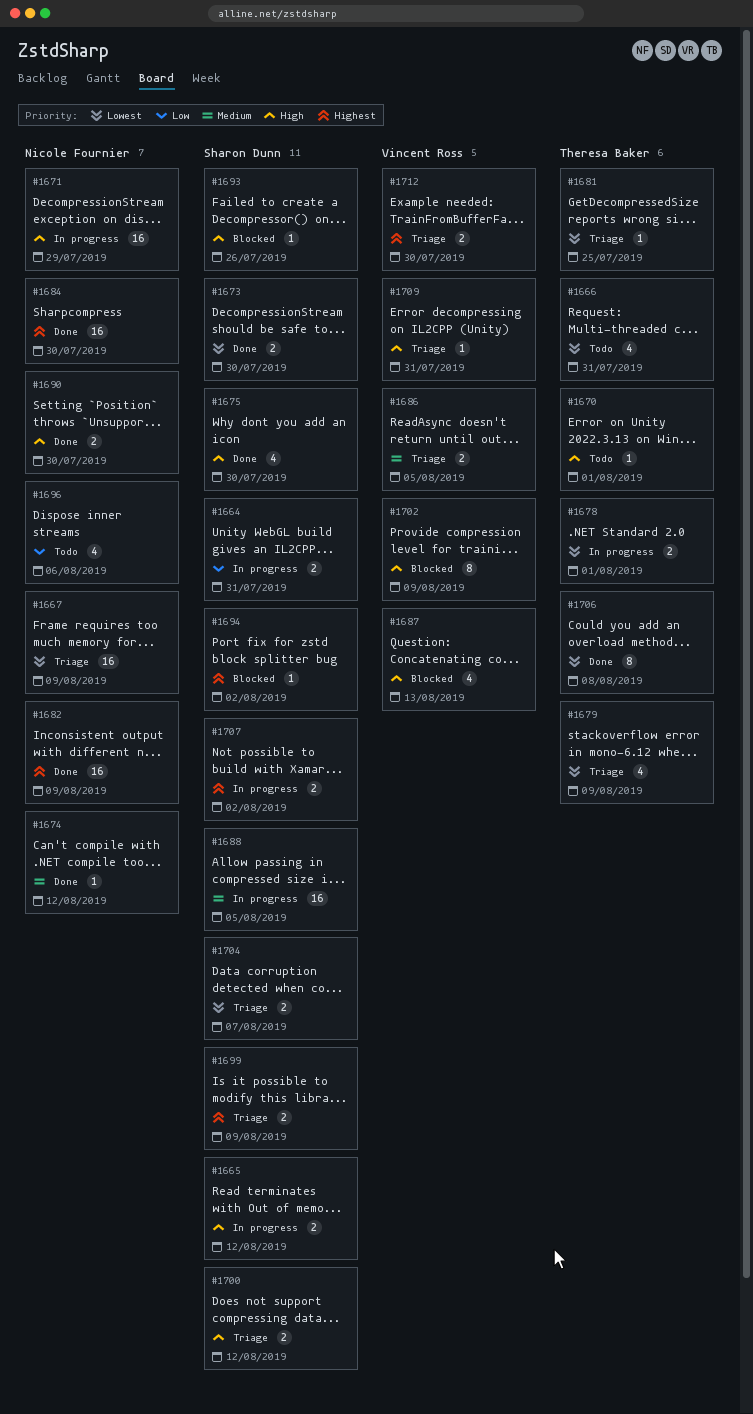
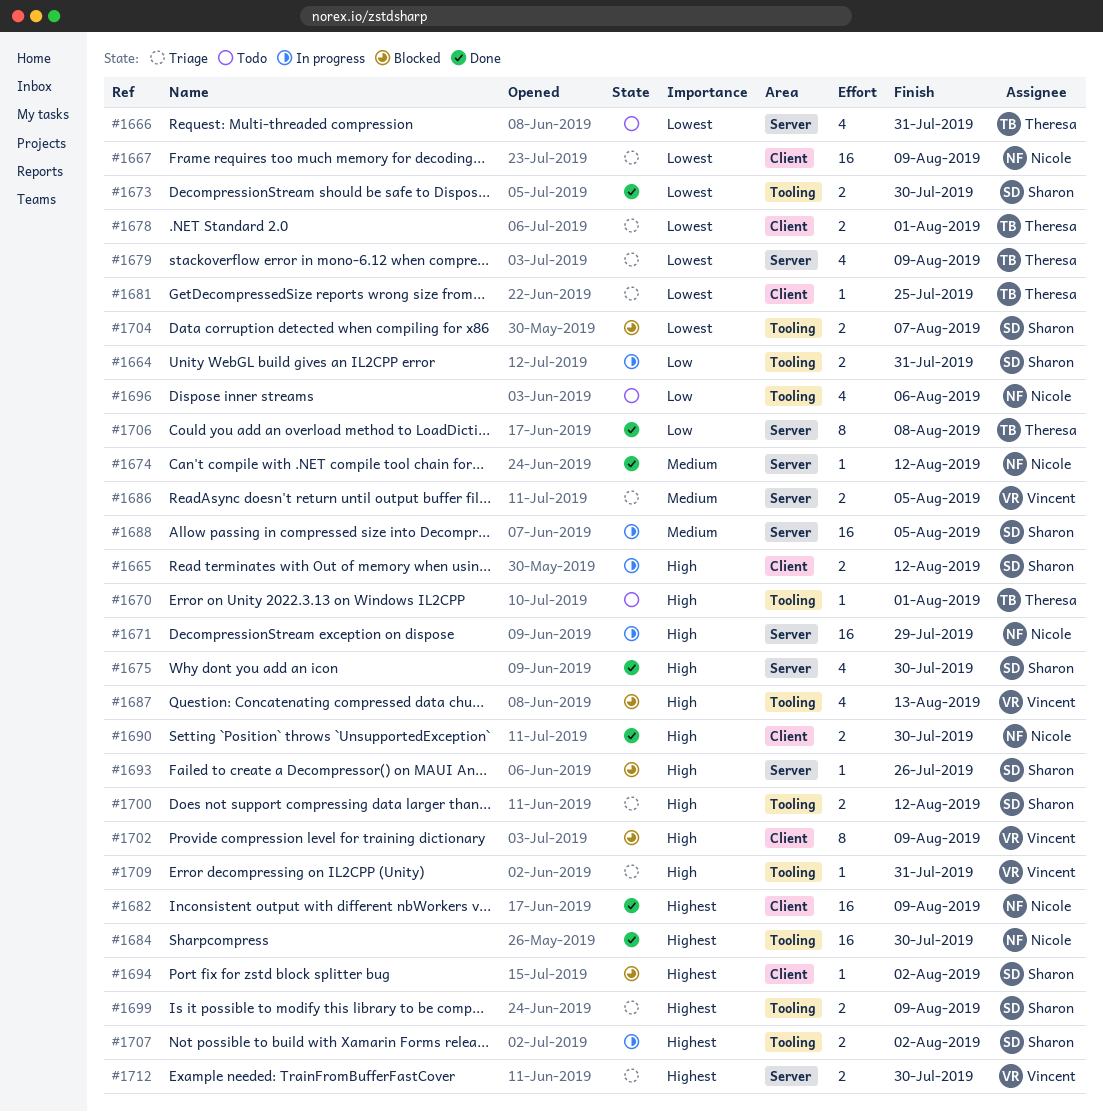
#1678, status: In progress -> Triage
#1704, status: Triage -> Blocked
#1706, priority: Lowest -> Low

